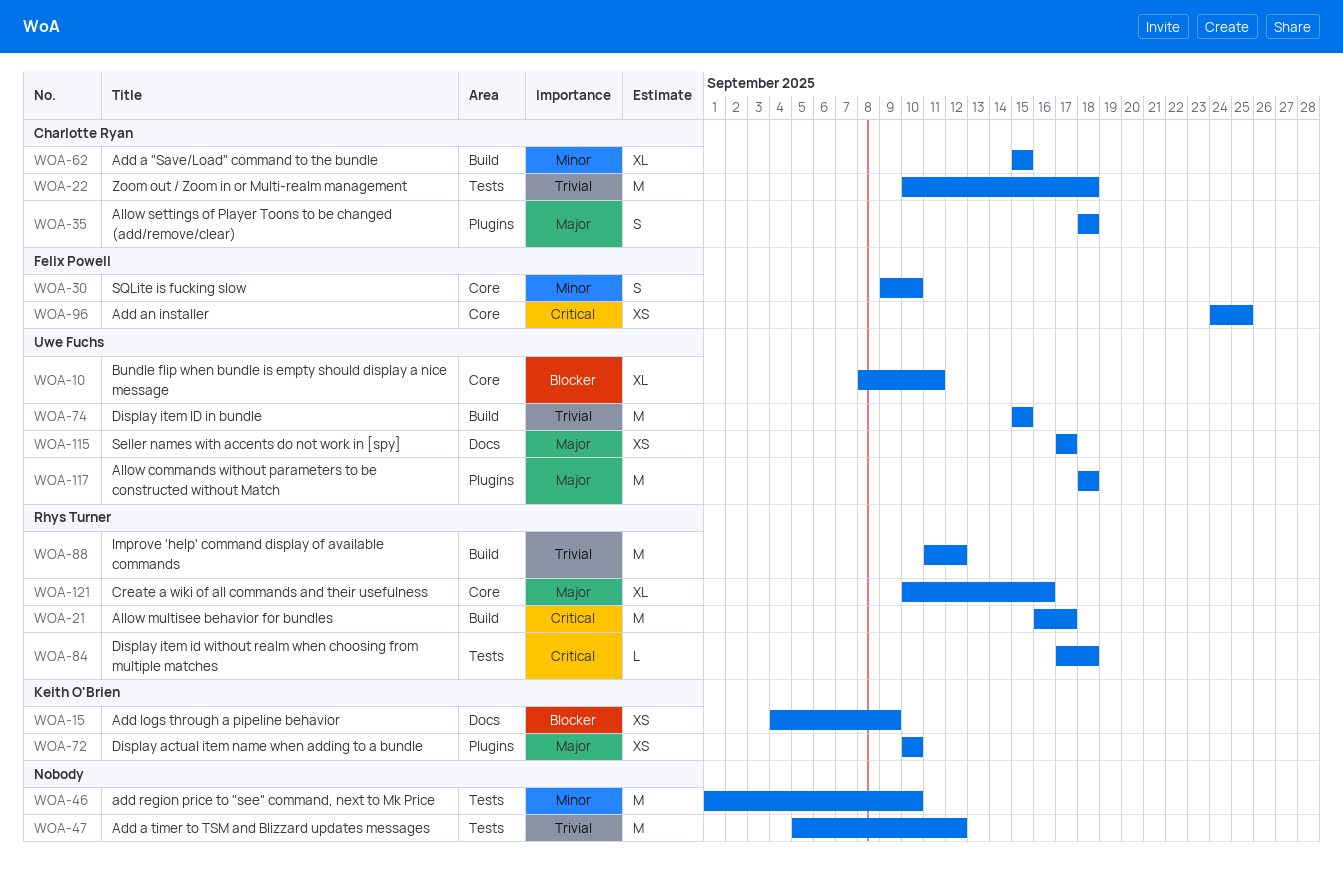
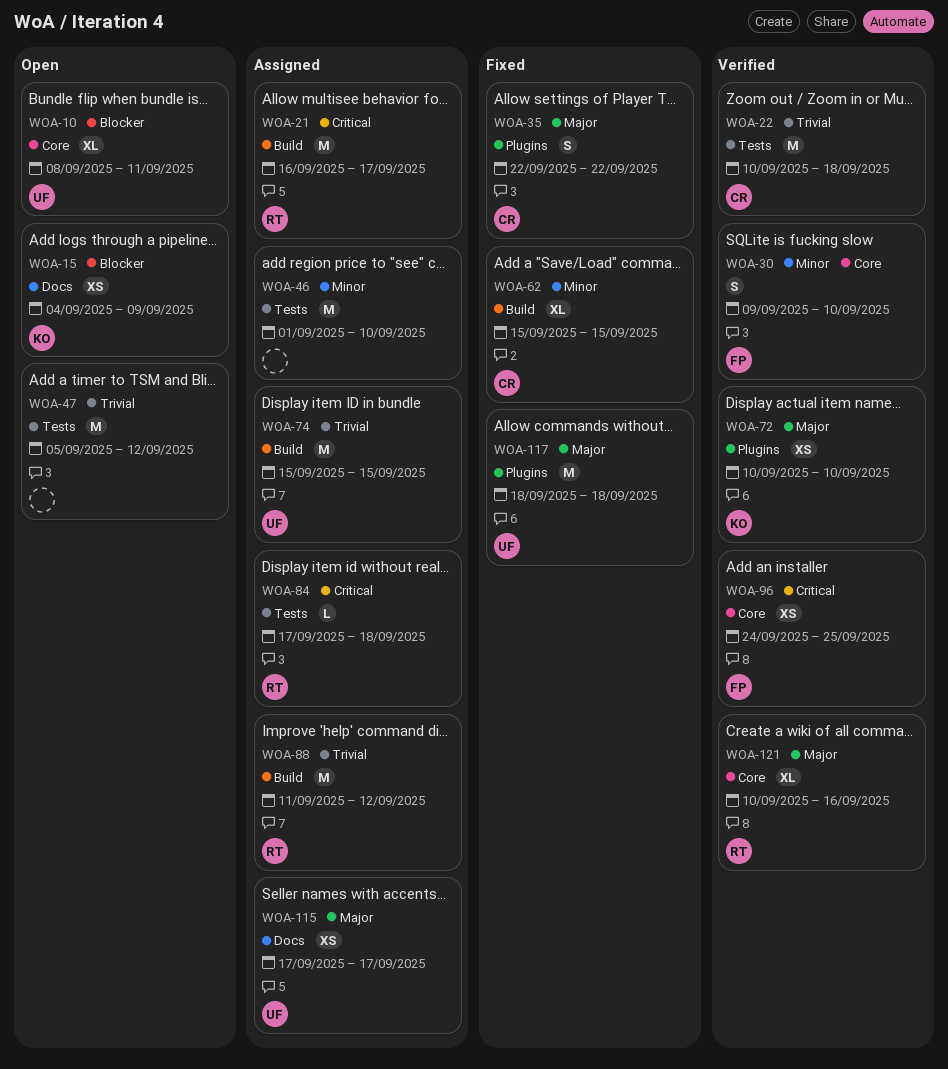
WOA-35, start: Sep 18 -> Sep 22
WOA-35, due: Sep 18 -> Sep 22

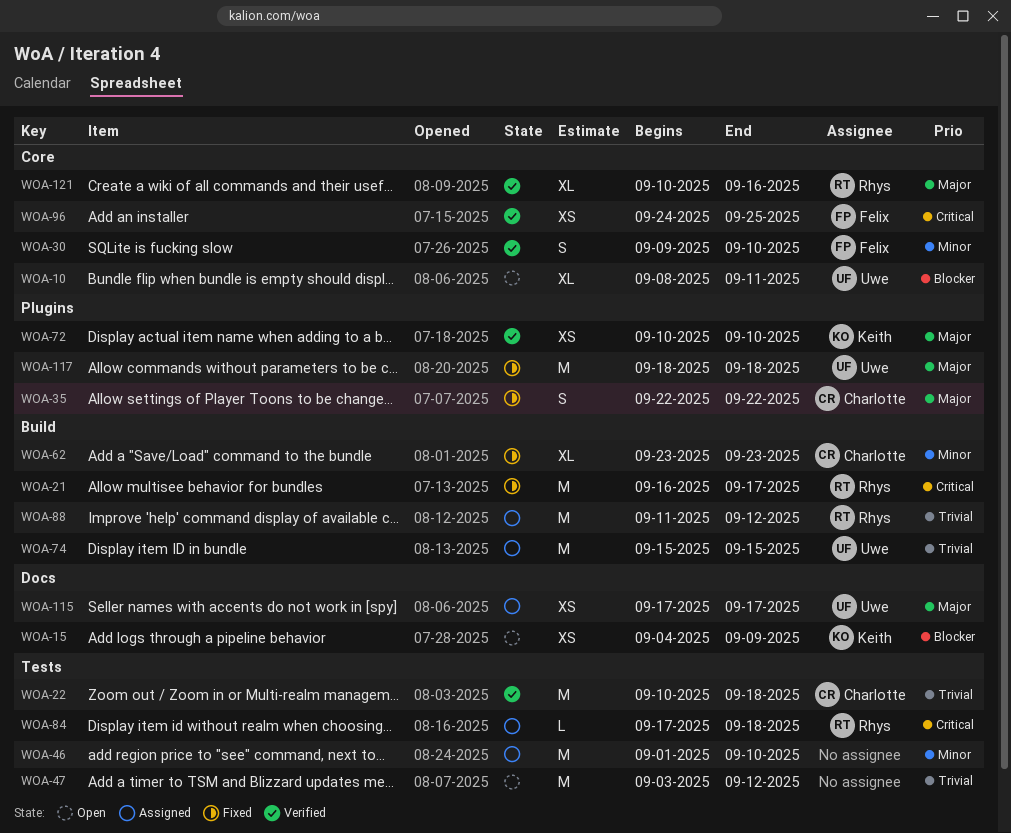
WOA-21, status: Assigned -> Fixed
WOA-47, start: Sep 5 -> Sep 3
WOA-62, start: Sep 15 -> Sep 23
WOA-62, due: Sep 15 -> Sep 23

